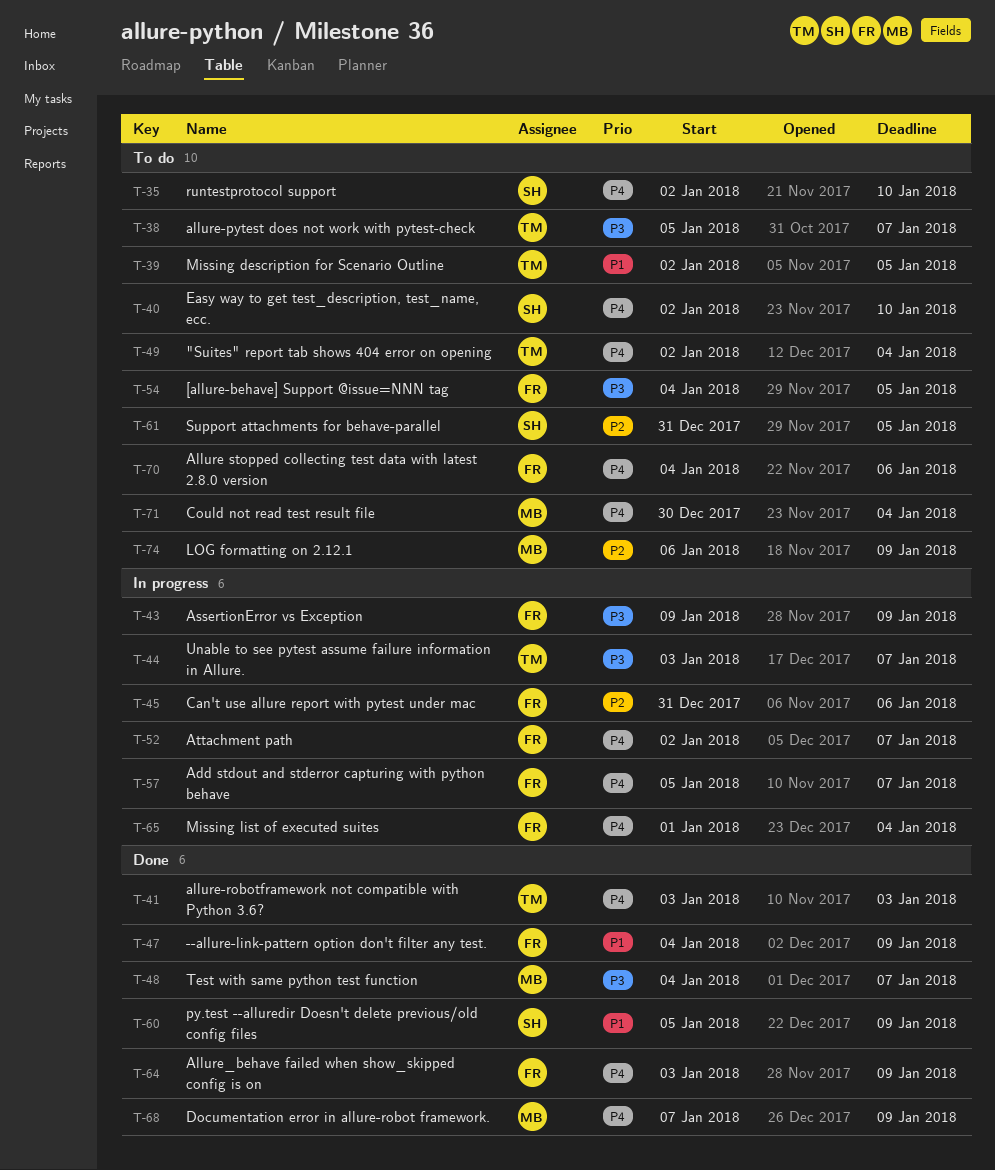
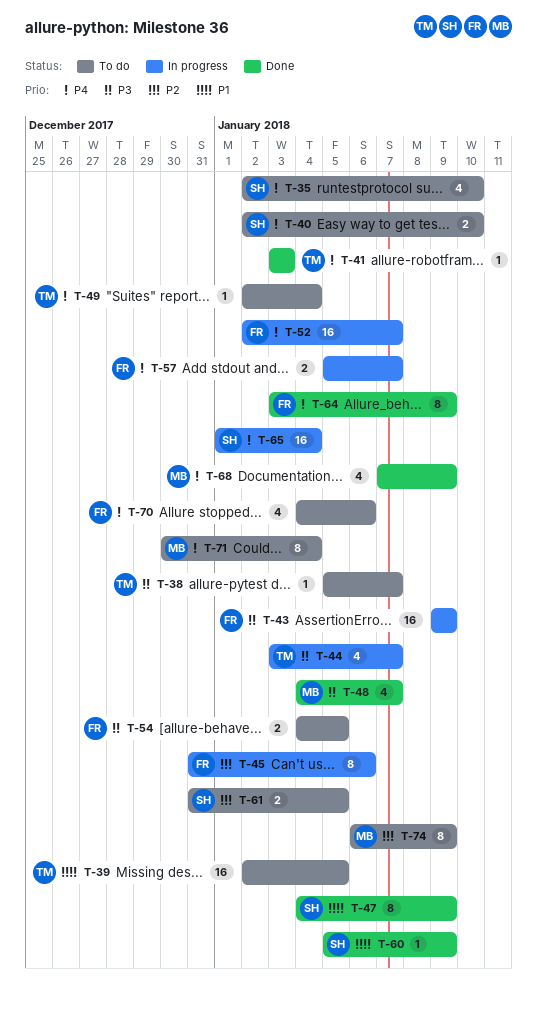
T-47, owner: FR -> SH
T-65, owner: FR -> SH

